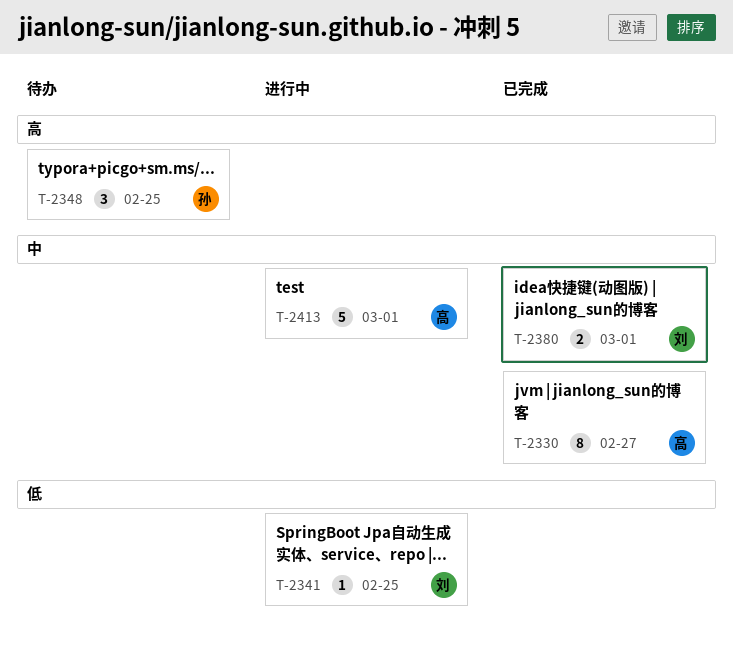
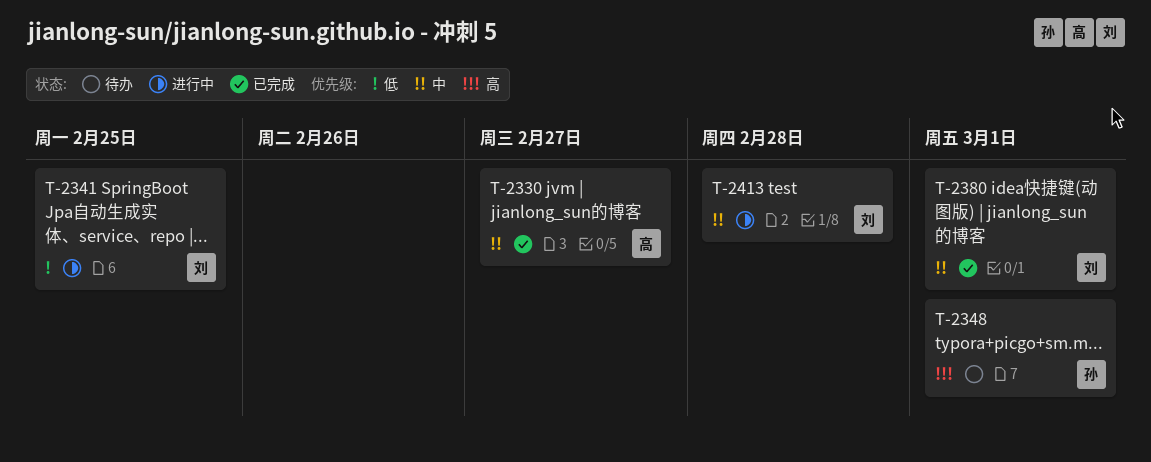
T-2348, due: Feb 25 -> Mar 1
T-2413, owner: 高 -> 刘
T-2413, due: Mar 1 -> Feb 28

